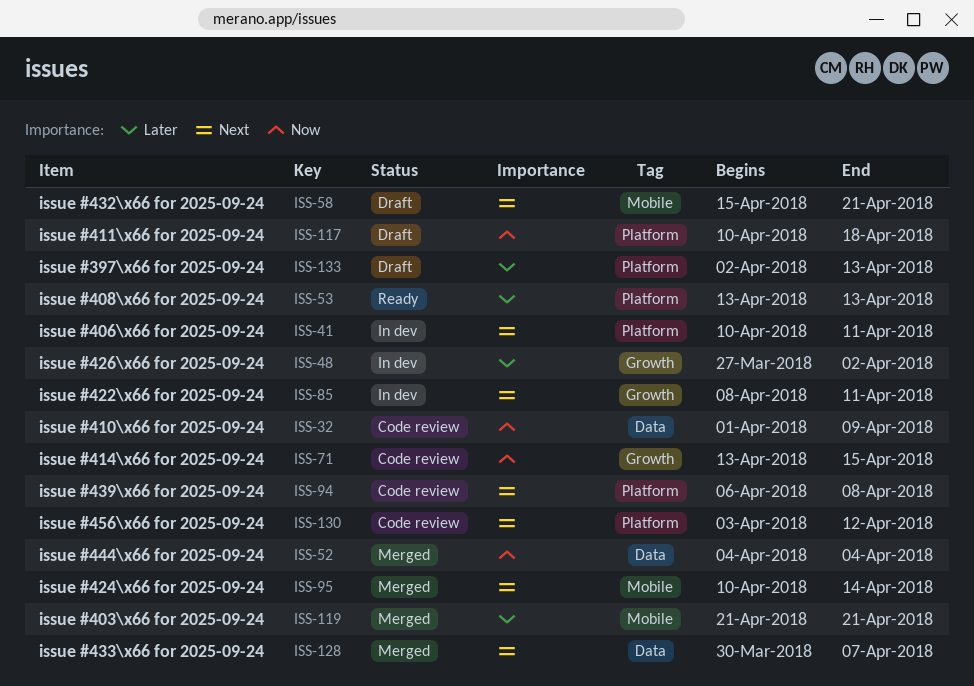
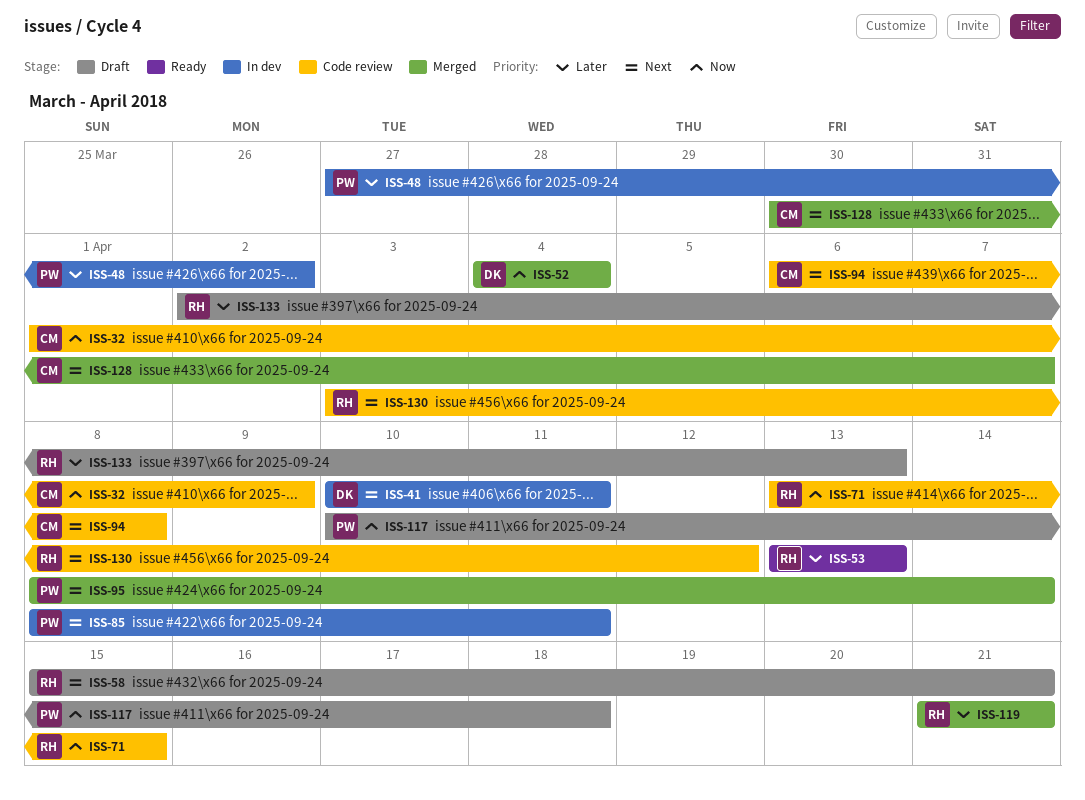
ISS-95, start: Apr 10 -> Apr 8

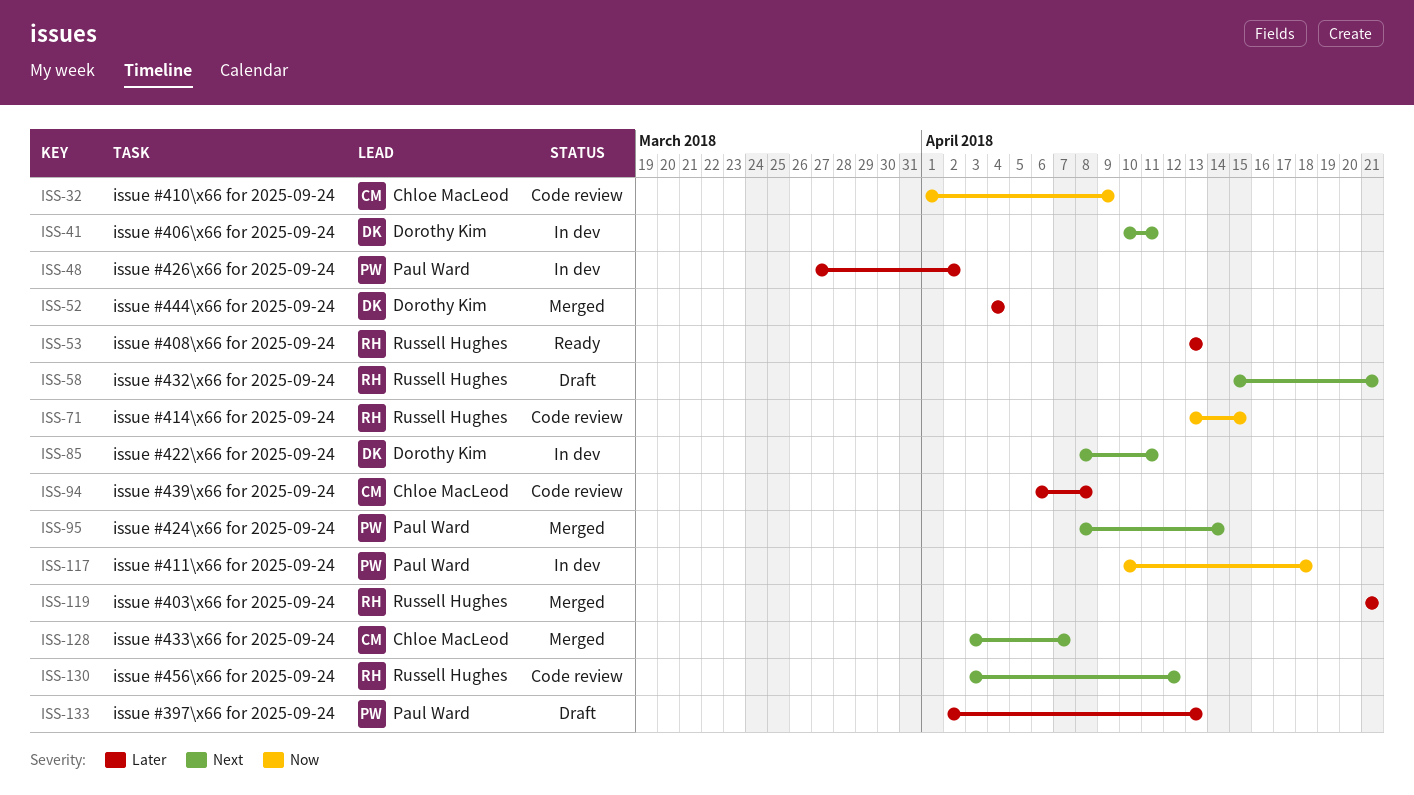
ISS-52, priority: Now -> Later
ISS-85, owner: Paul Ward -> Dorothy Kim
ISS-94, priority: Next -> Later
ISS-117, status: Draft -> In dev
ISS-128, start: Mar 30 -> Apr 3
ISS-133, owner: Russell Hughes -> Paul Ward

